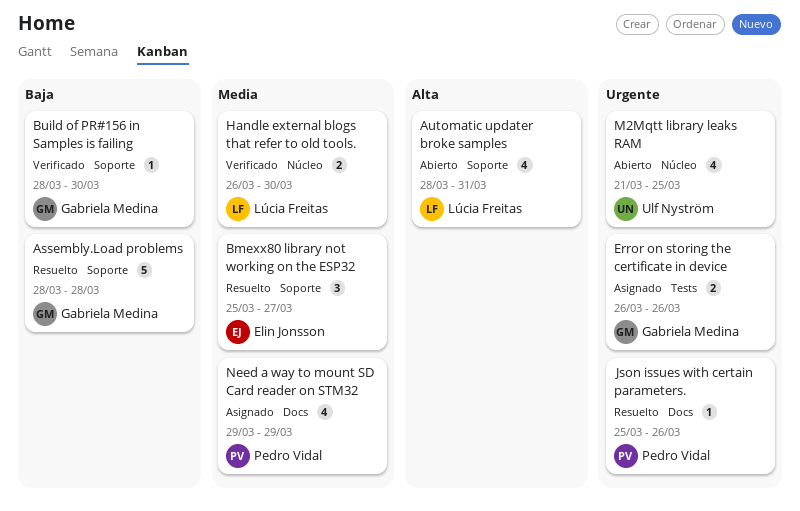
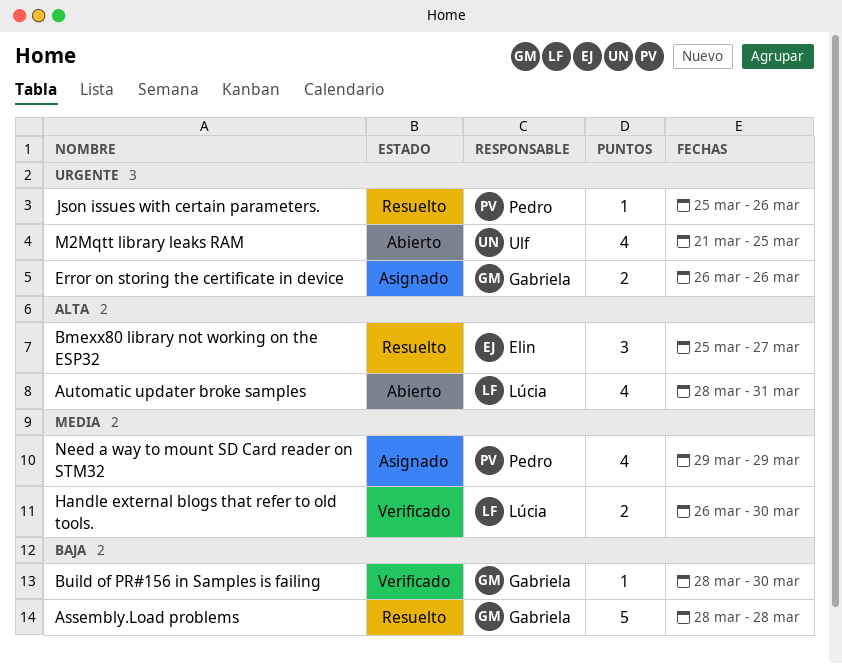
Bmexx80 library not working on the ESP32, priority: Media -> Alta

